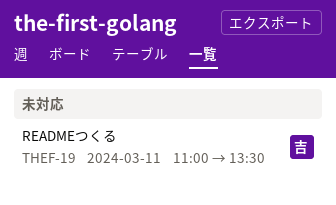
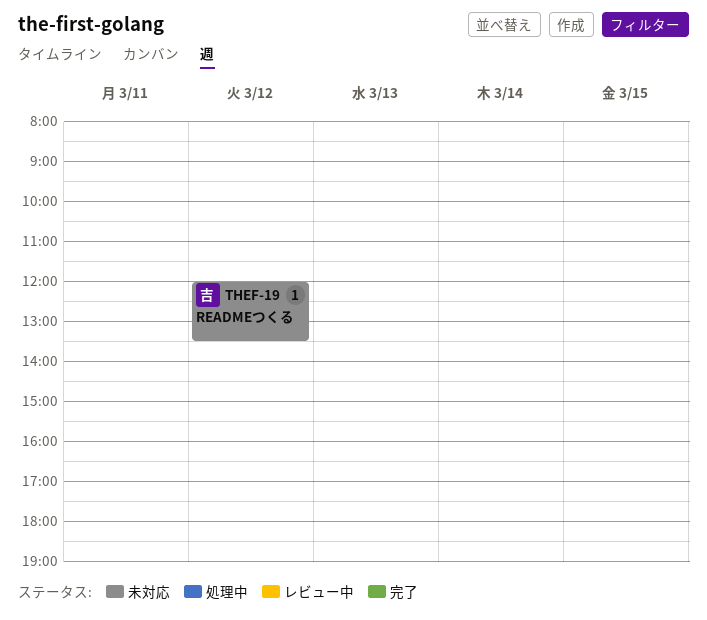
THEF-19, day: Mar 11 -> Mar 12
THEF-19, begins: 11:00 -> 12:00

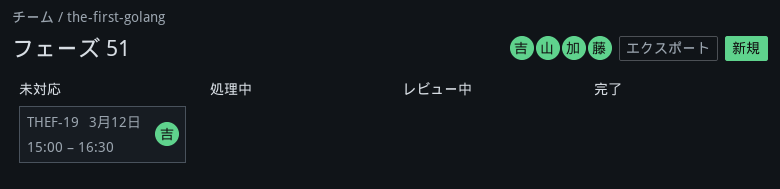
THEF-19, begins: 12:00 -> 15:00
THEF-19, ends: 13:30 -> 16:30

